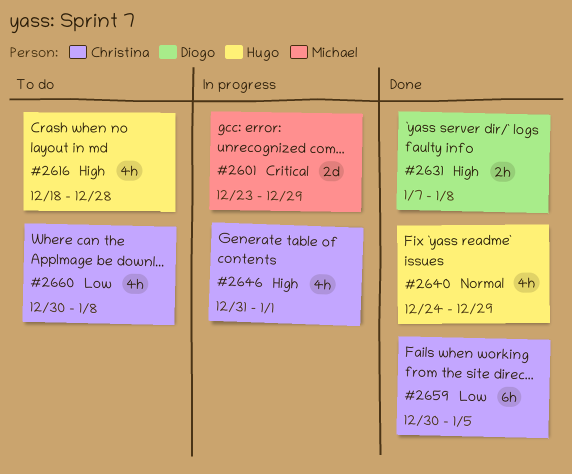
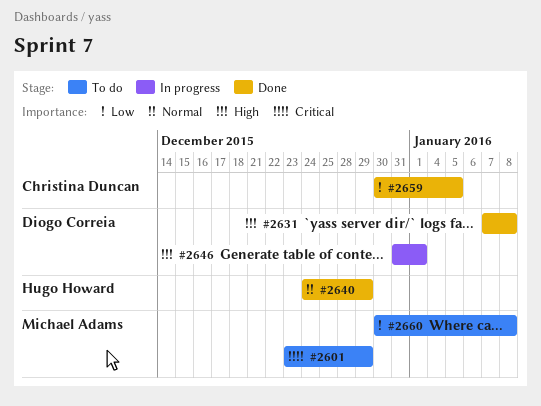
#2601, status: In progress -> To do
#2616: present -> none
#2646, owner: Christina Duncan -> Diogo Correia
#2660, owner: Christina Duncan -> Michael Adams

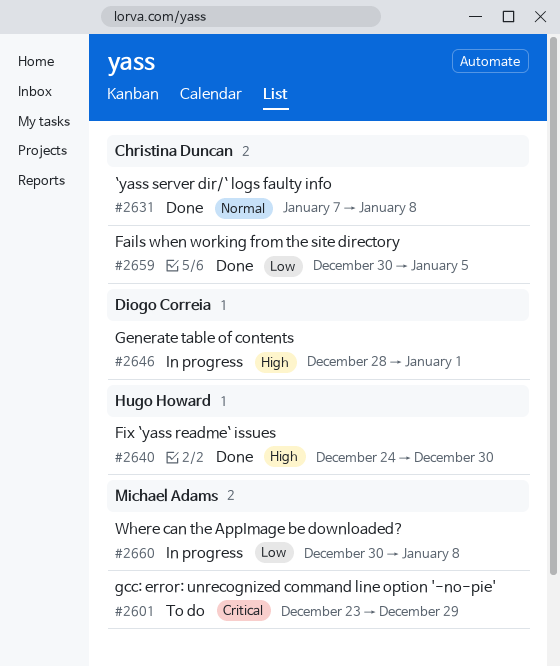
#2631, owner: Diogo Correia -> Christina Duncan
#2631, priority: High -> Normal
#2640, priority: Normal -> High
#2640, due: Dec 29 -> Dec 30
#2646, start: Dec 31 -> Dec 28
#2660, status: To do -> In progress

